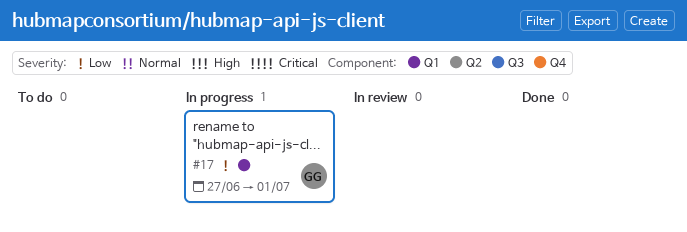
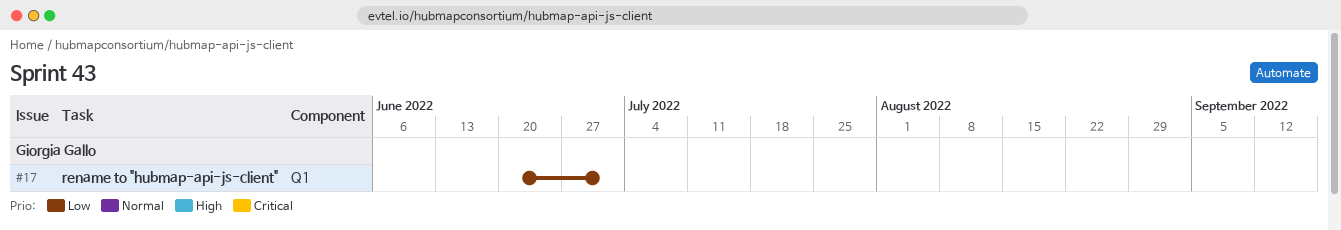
#17, start: Jun 27 -> Jun 20

